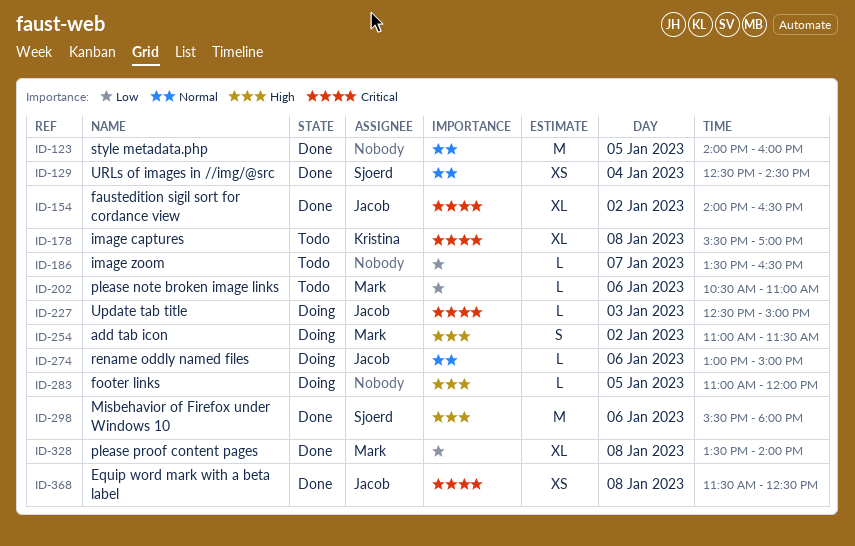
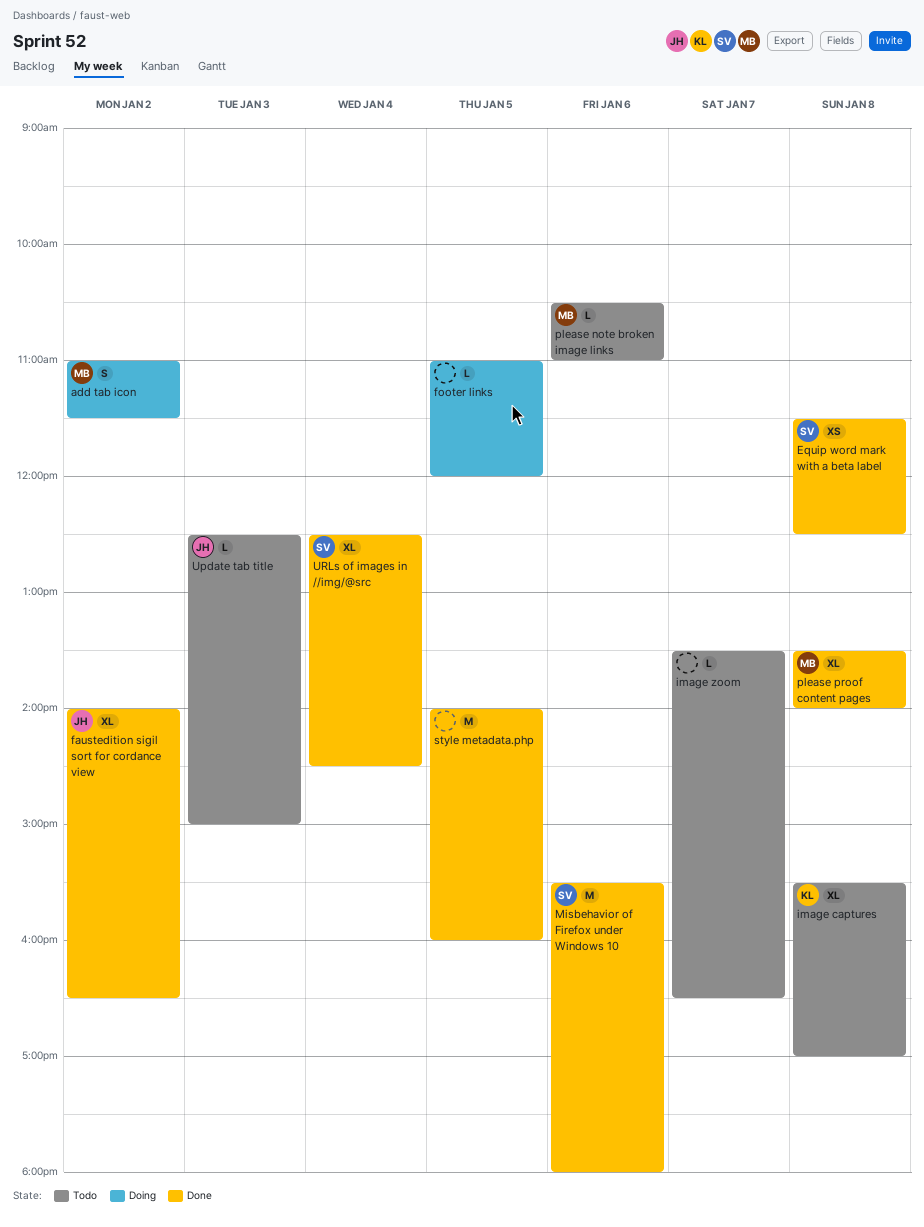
Equip word mark with a beta label, owner: Jacob -> Sjoerd
rename oddly named files: present -> none
Update tab title, status: Doing -> Todo
URLs of images in //img/@src, estimate: XS -> XL

